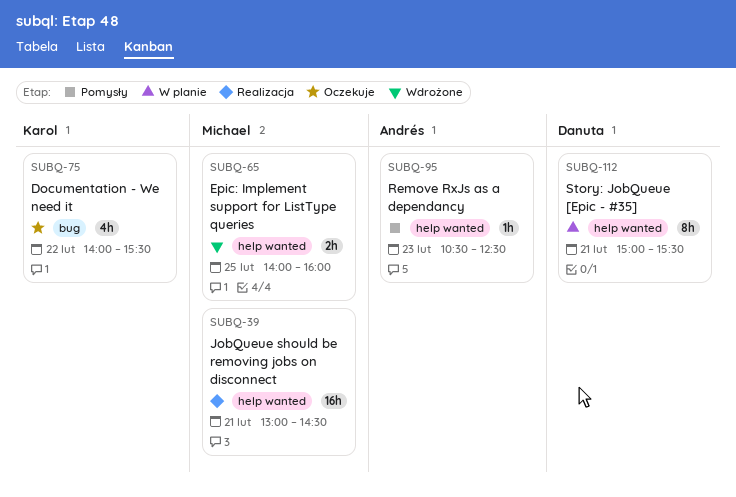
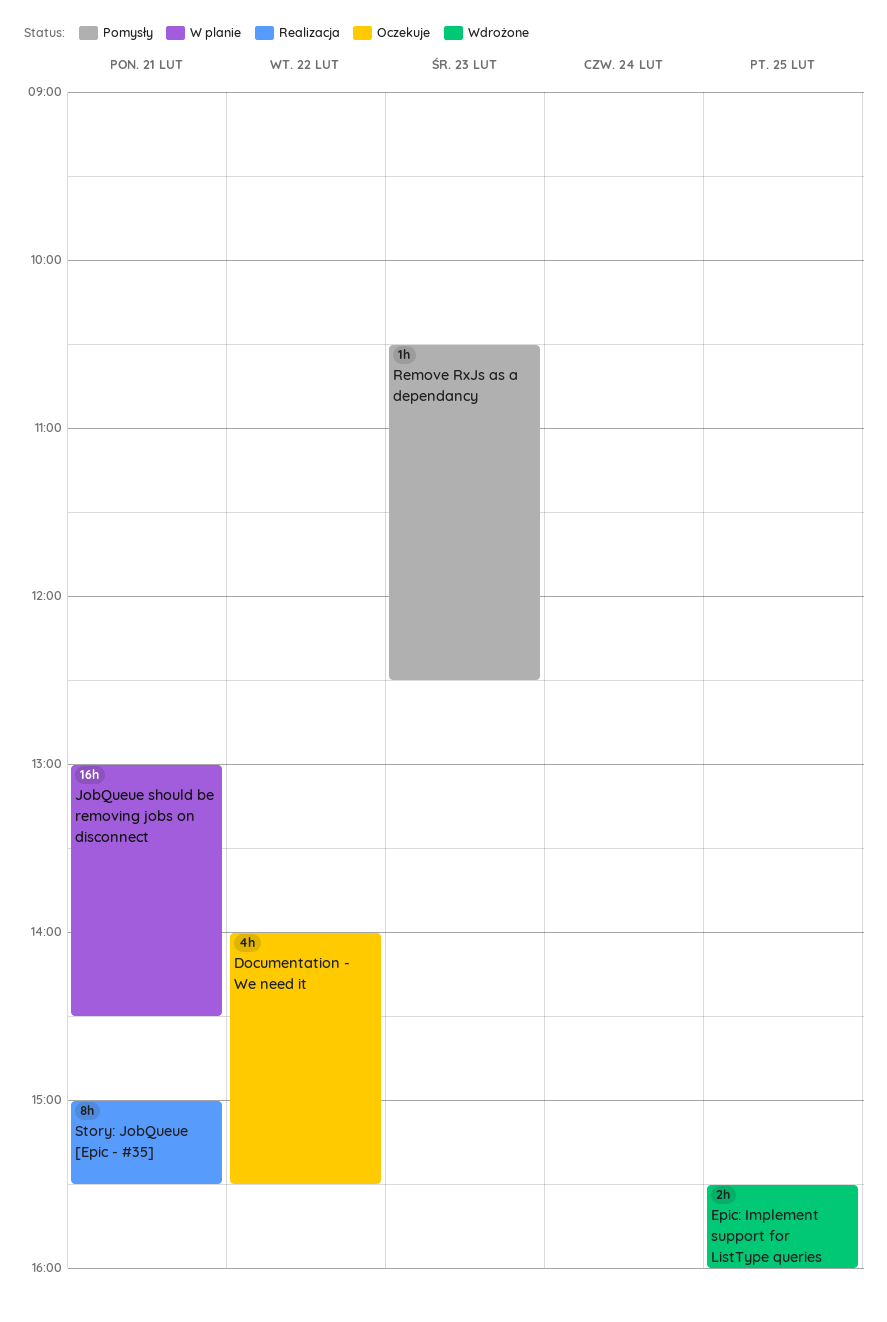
Epic: Implement support for ListType queries, begins: 14:00 -> 15:30
JobQueue should be removing jobs on disconnect, status: Realizacja -> W planie
Story: JobQueue [Epic - #35], status: W planie -> Realizacja

